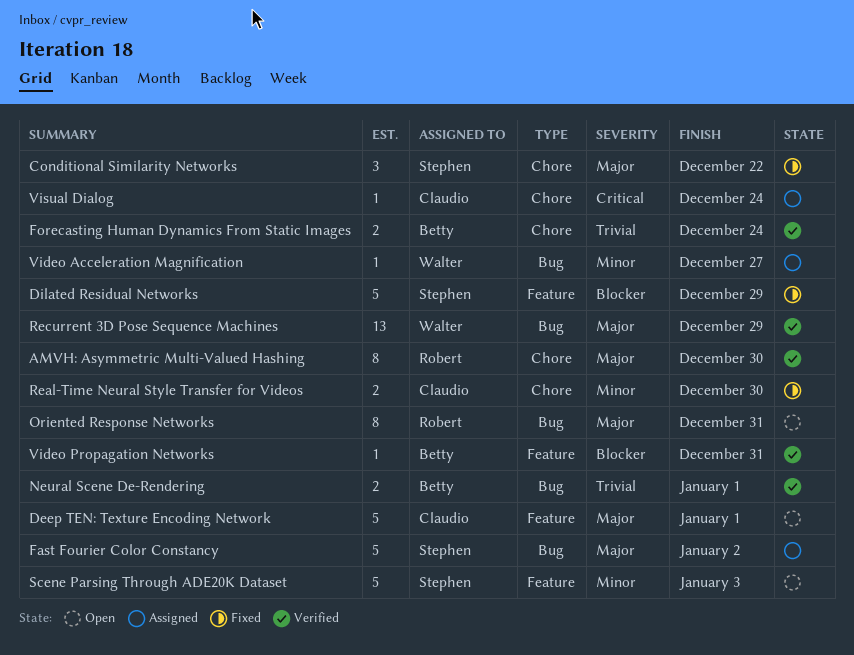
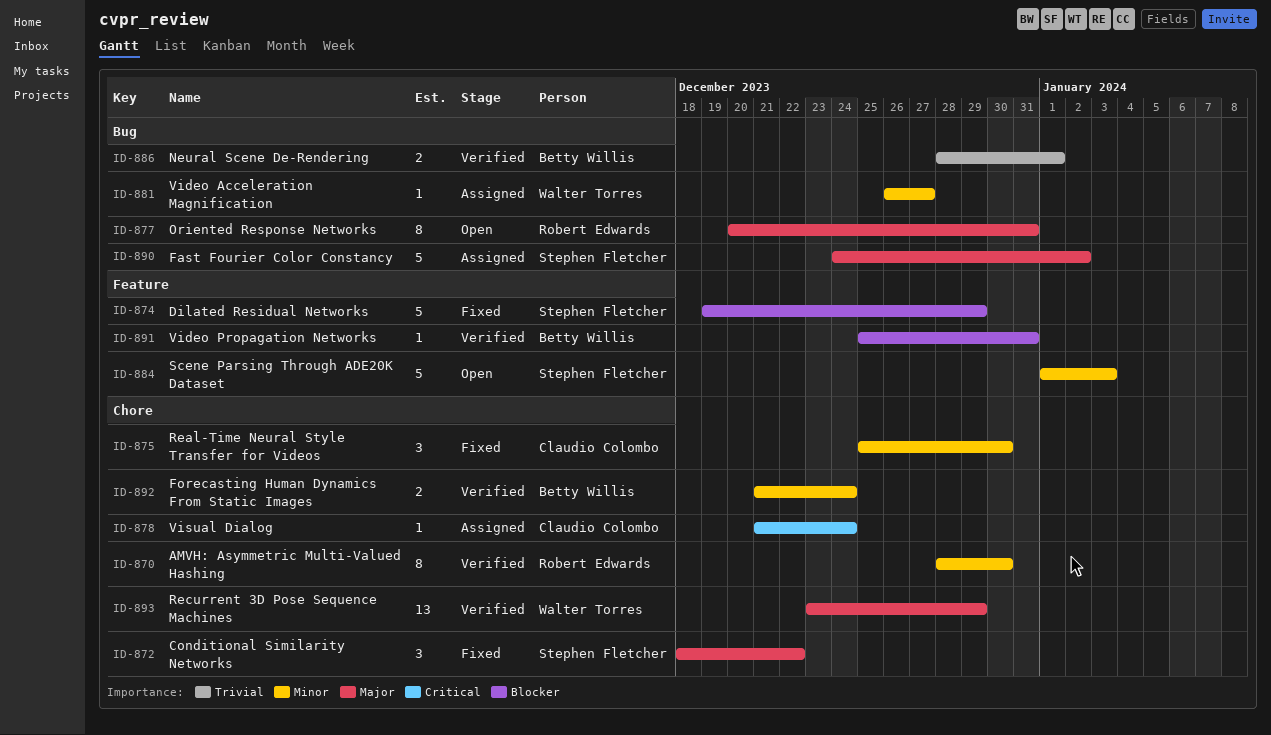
AMVH: Asymmetric Multi-Valued Hashing, priority: Major -> Minor
Deep TEN: Texture Encoding Network: present -> none
Forecasting Human Dynamics From Static Images, priority: Trivial -> Minor
Real-Time Neural Style Transfer for Videos, estimate: 2 -> 3
Recurrent 3D Pose Sequence Machines, label: Bug -> Chore

